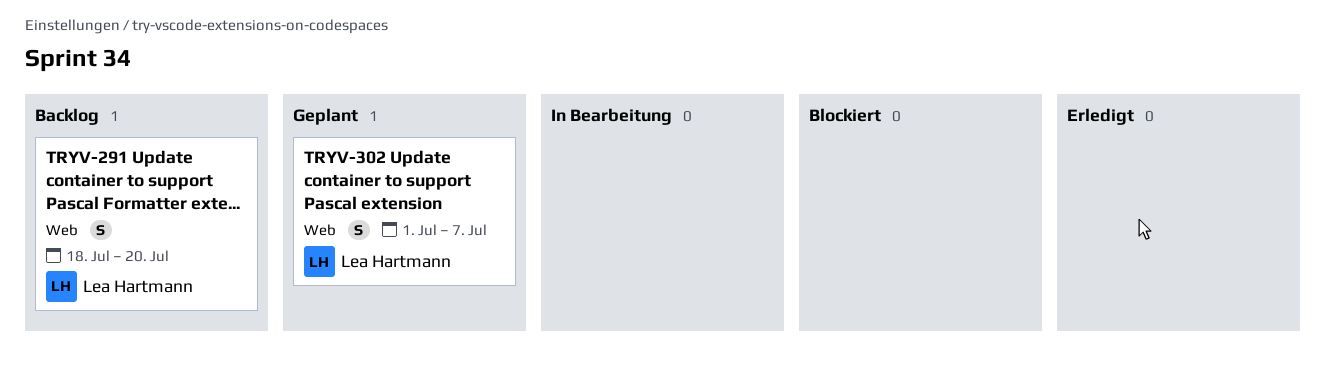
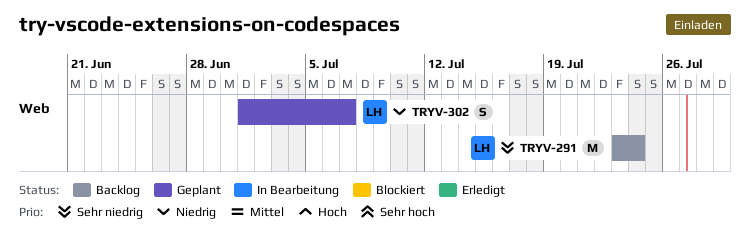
TRYV-291, estimate: S -> M
TRYV-291, start: Jul 18 -> Jul 23
TRYV-291, due: Jul 20 -> Jul 24

